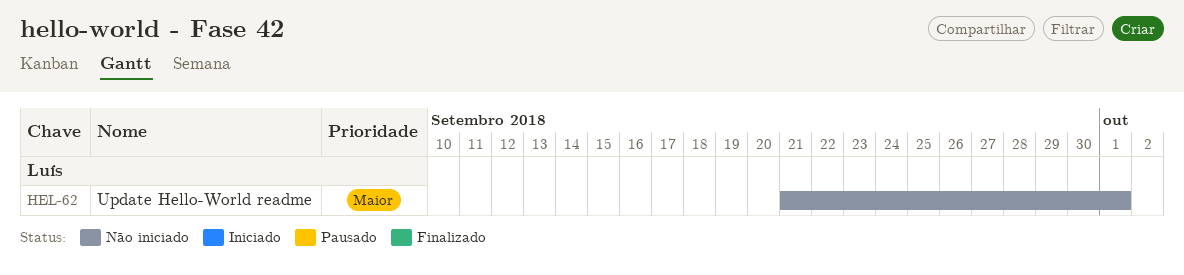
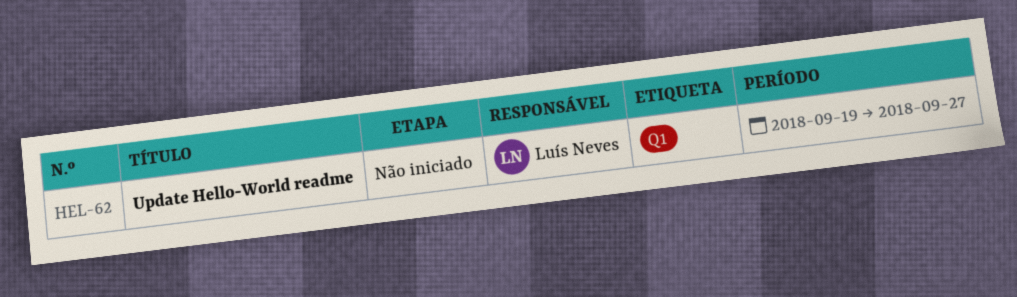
HEL-62, start: Sep 21 -> Sep 19
HEL-62, due: Oct 1 -> Sep 27

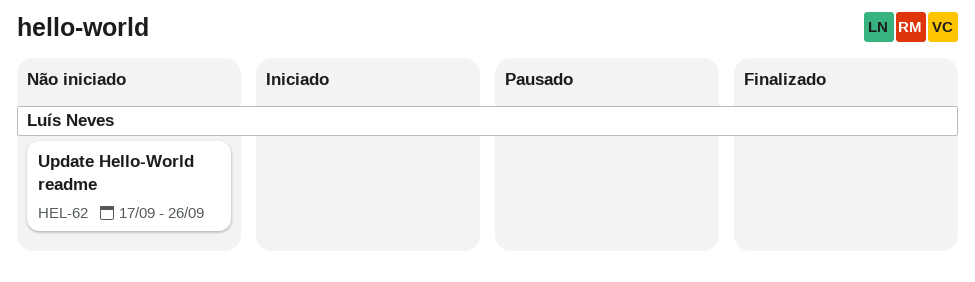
HEL-62, start: Sep 19 -> Sep 17
HEL-62, due: Sep 27 -> Sep 26

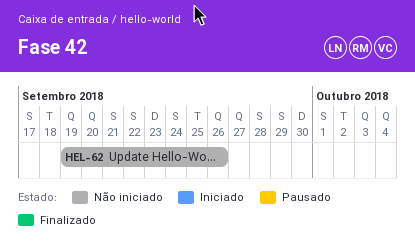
HEL-62, start: Sep 17 -> Sep 19

